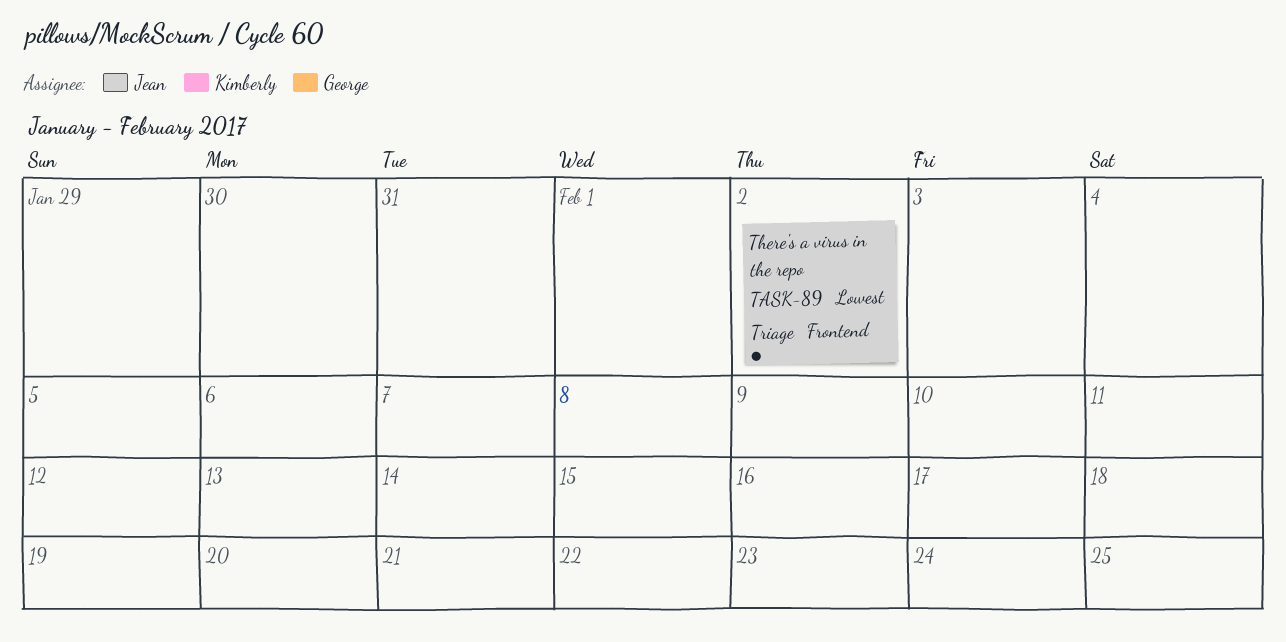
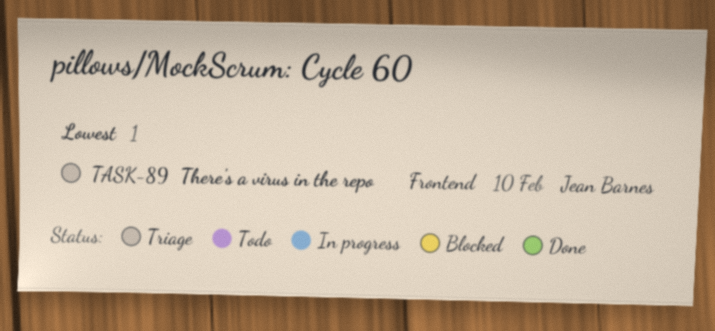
TASK-89, due: Feb 2 -> Feb 10

